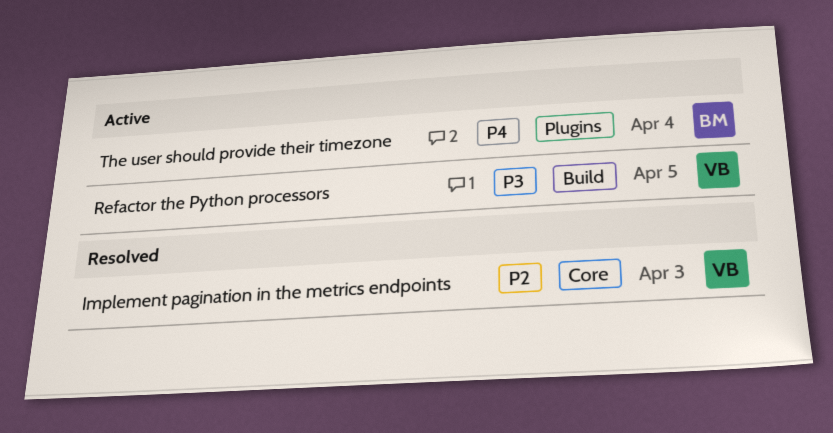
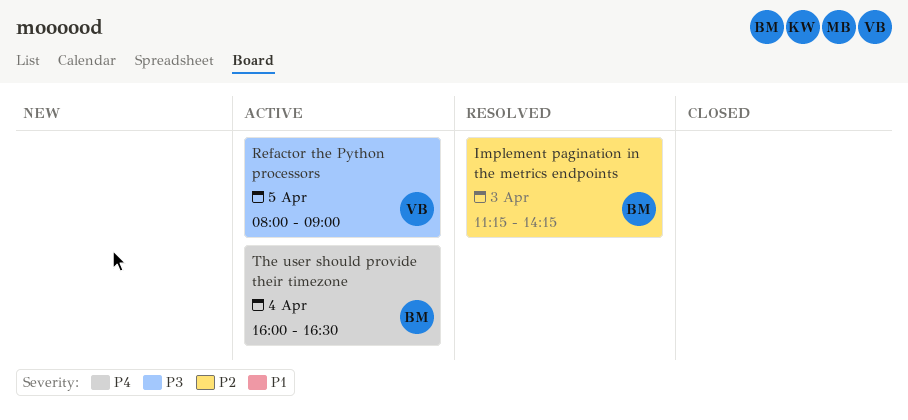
Implement pagination in the metrics endpoints, owner: VB -> BM

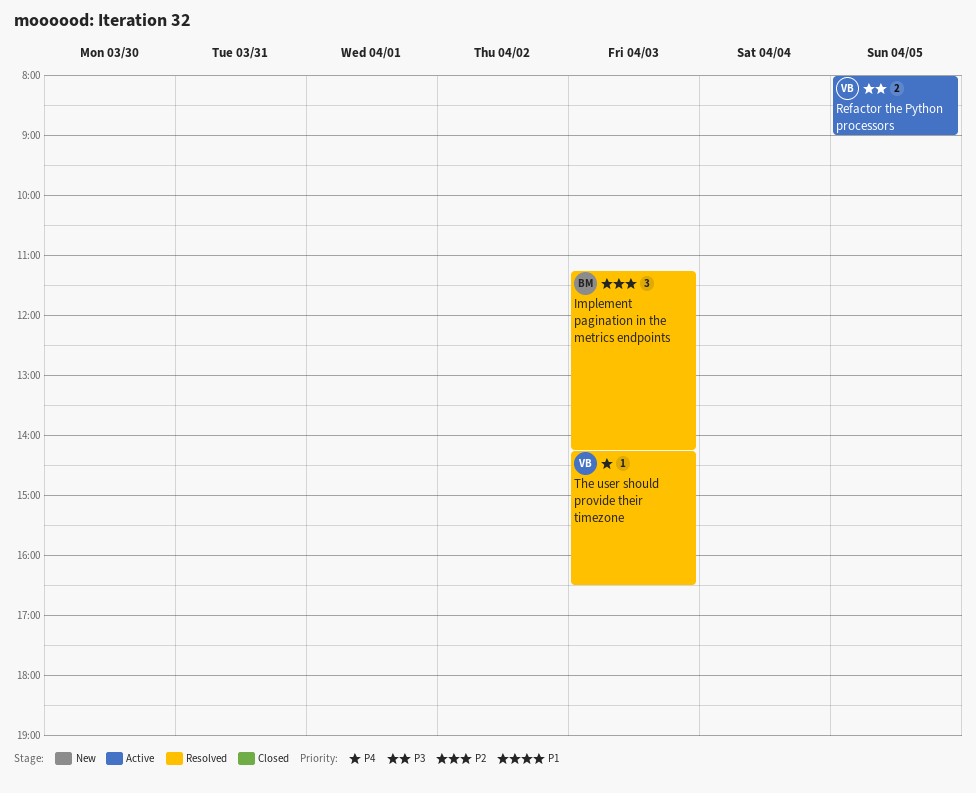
The user should provide their timezone, status: Active -> Resolved
The user should provide their timezone, owner: BM -> VB
The user should provide their timezone, day: Apr 4 -> Apr 3
The user should provide their timezone, begins: 16:00 -> 14:15

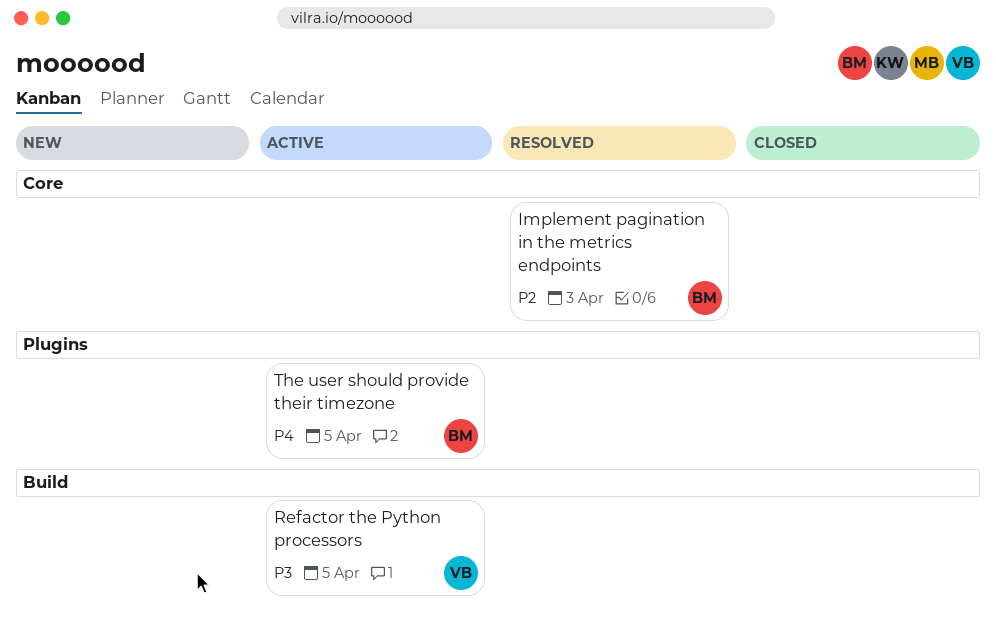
The user should provide their timezone, status: Resolved -> Active
The user should provide their timezone, owner: VB -> BM
The user should provide their timezone, day: Apr 3 -> Apr 5

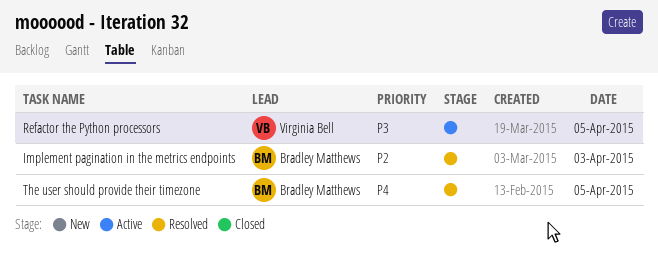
The user should provide their timezone, status: Active -> Resolved

